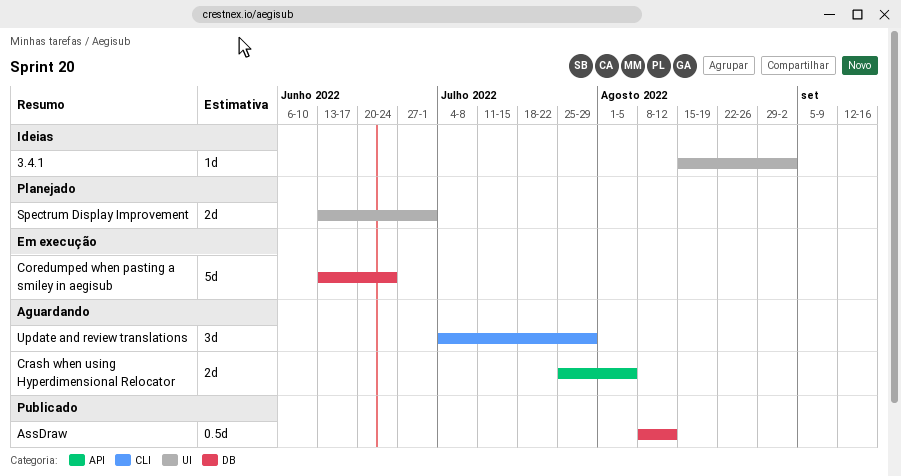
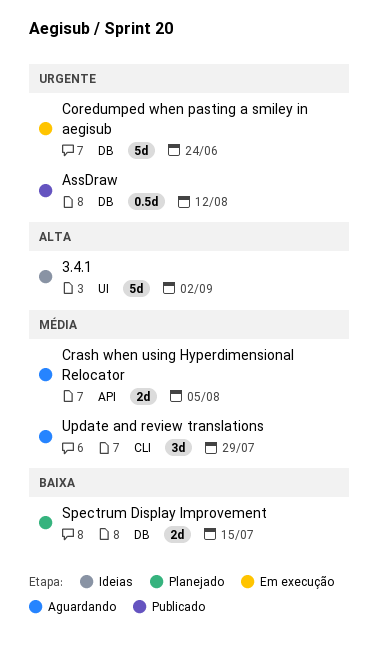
3.4.1, estimate: 1d -> 5d
Spectrum Display Improvement, label: UI -> DB
Spectrum Display Improvement, due: Jul 1 -> Jul 15

